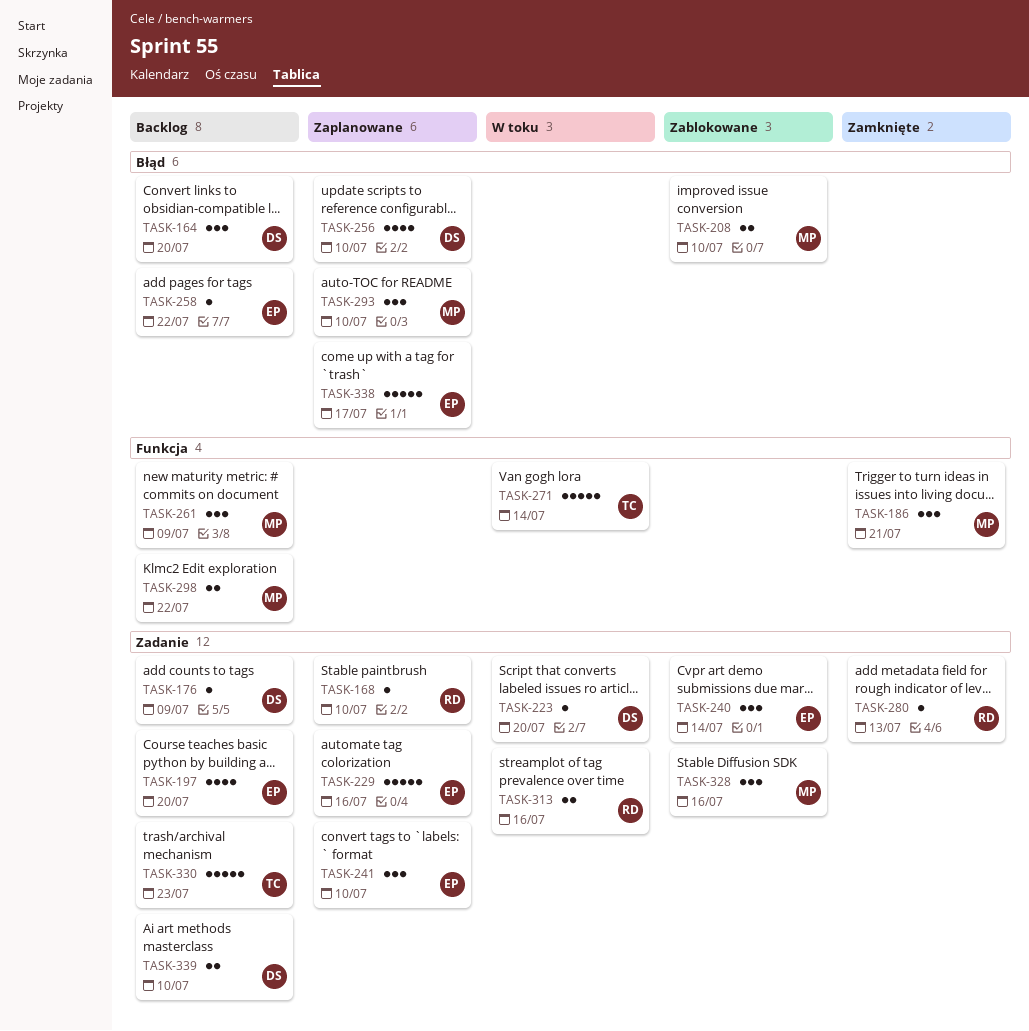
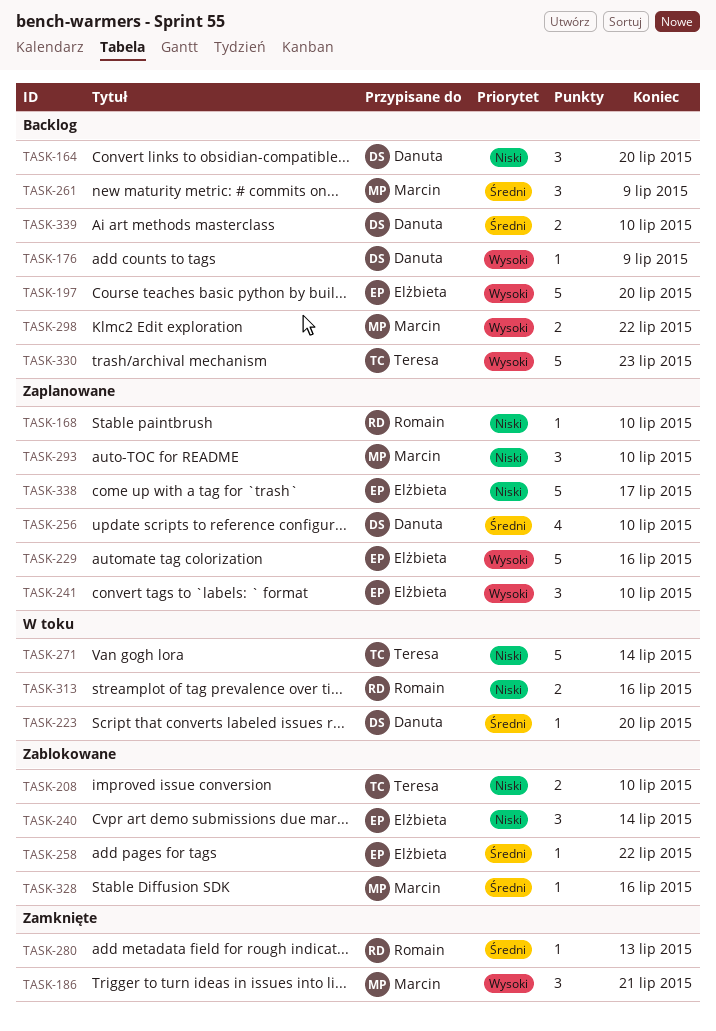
TASK-197, estimate: 4 -> 5
TASK-208, owner: Marcin -> Teresa
TASK-258, status: Backlog -> Zablokowane
TASK-328, estimate: 3 -> 1

